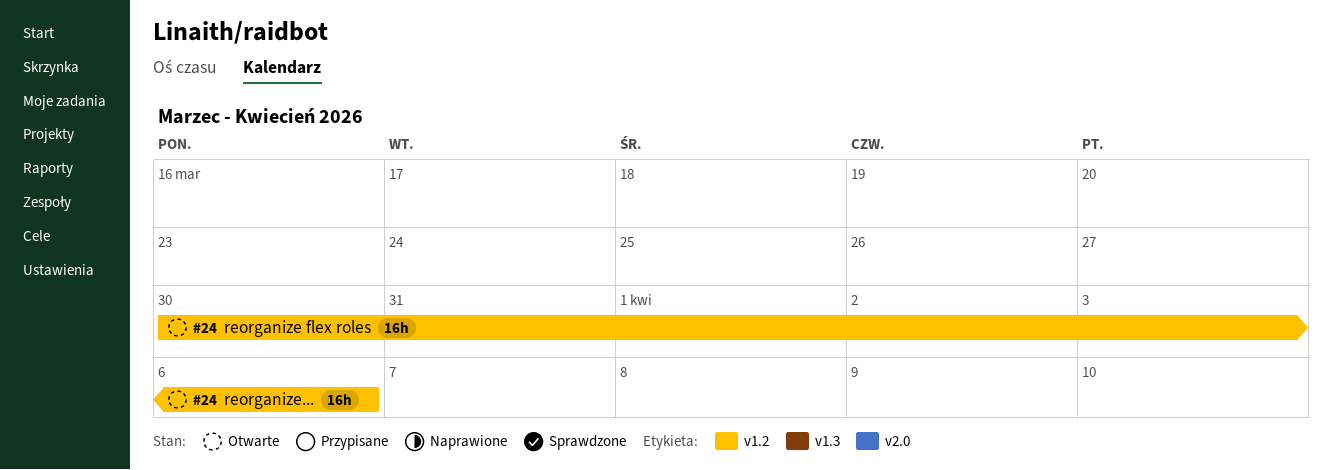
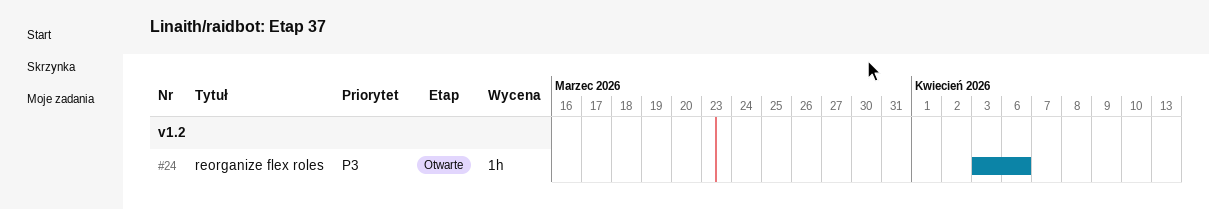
#24, estimate: 16h -> 1h
#24, start: Mar 30 -> Apr 3

